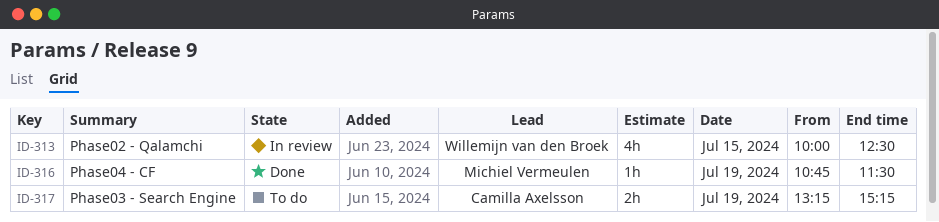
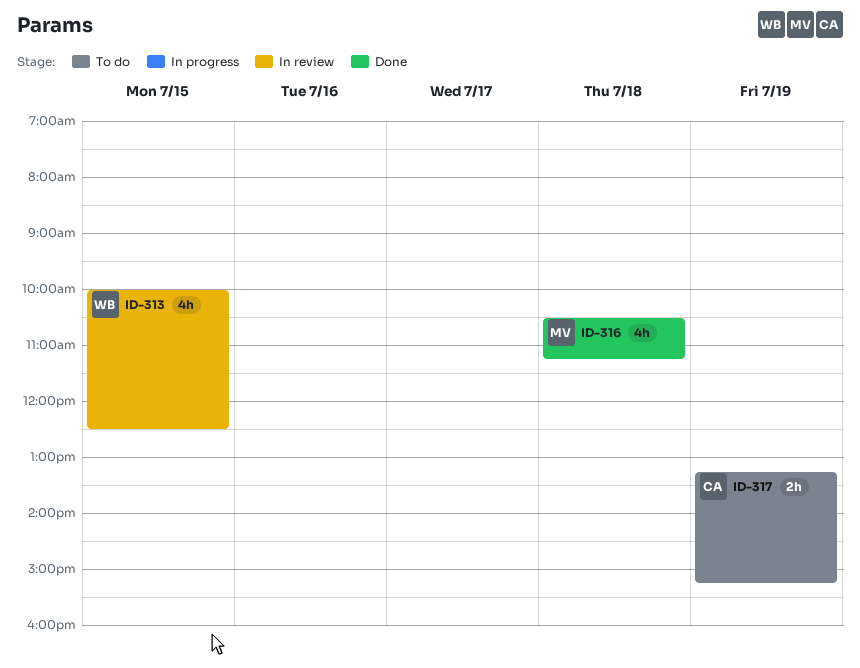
ID-316, estimate: 1h -> 4h
ID-316, day: Jul 19 -> Jul 18
ID-316, begins: 10:45 -> 10:30
ID-316, ends: 11:30 -> 11:15

